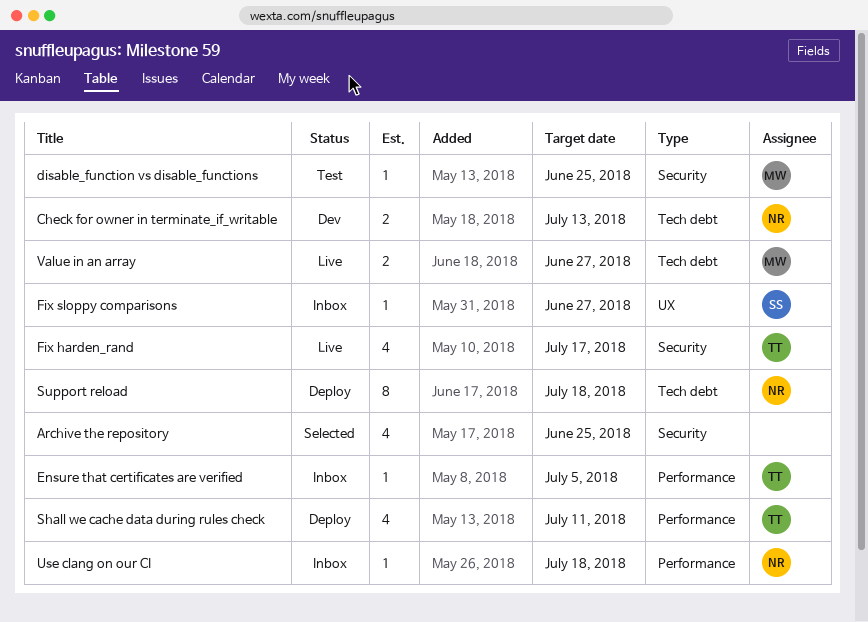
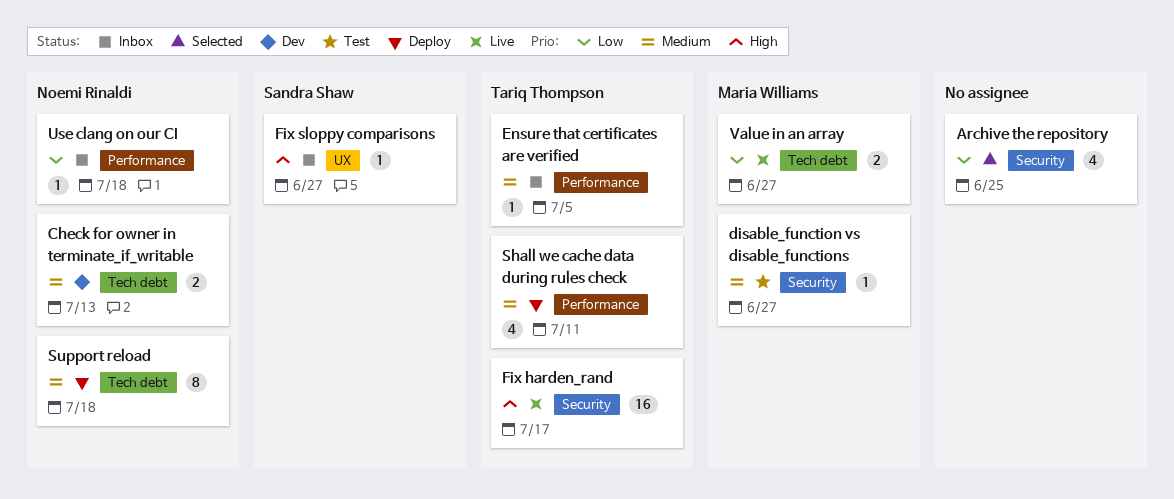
disable_function vs disable_functions, due: Jun 25 -> Jun 27
Fix harden_rand, estimate: 4 -> 16

